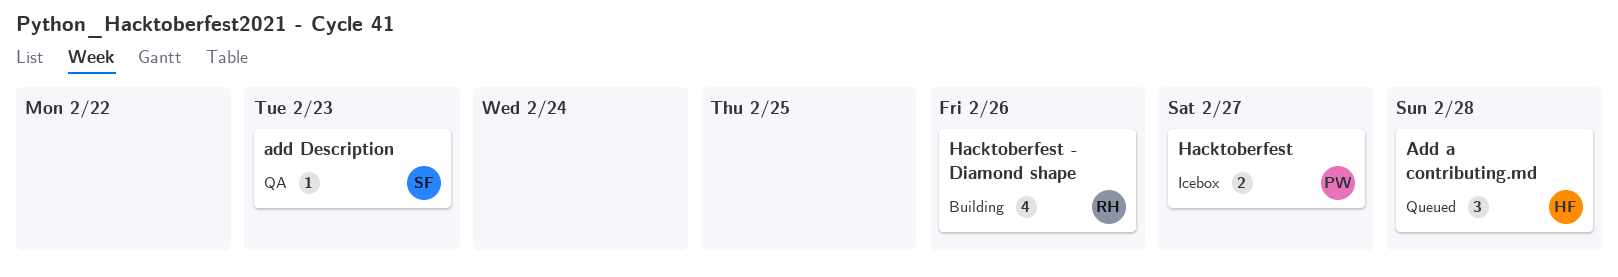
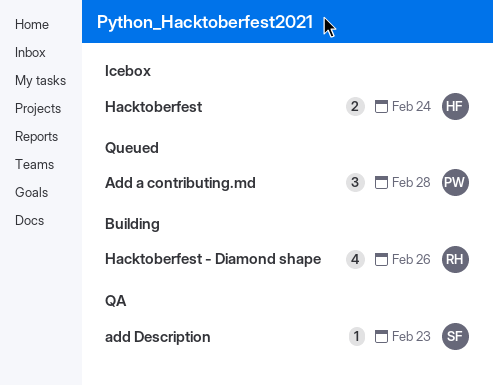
Add a contributing.md, owner: HF -> PW
Hacktoberfest, owner: PW -> HF
Hacktoberfest, due: Feb 27 -> Feb 24

